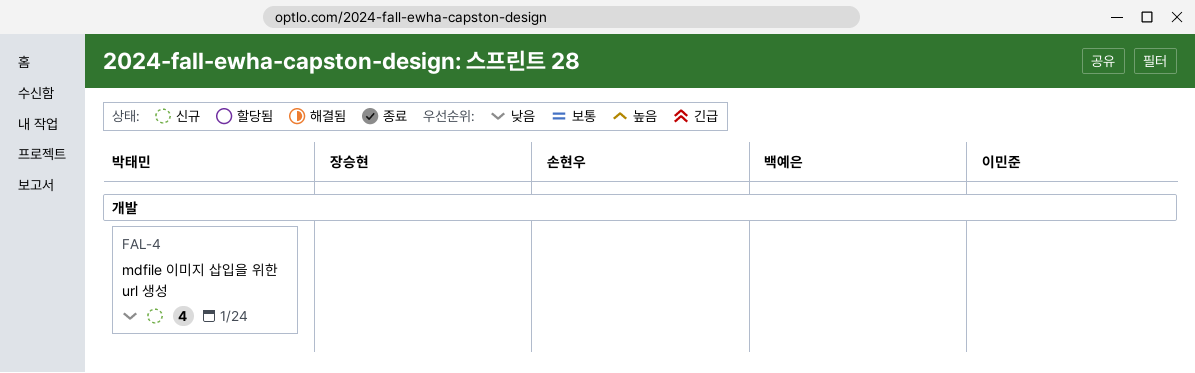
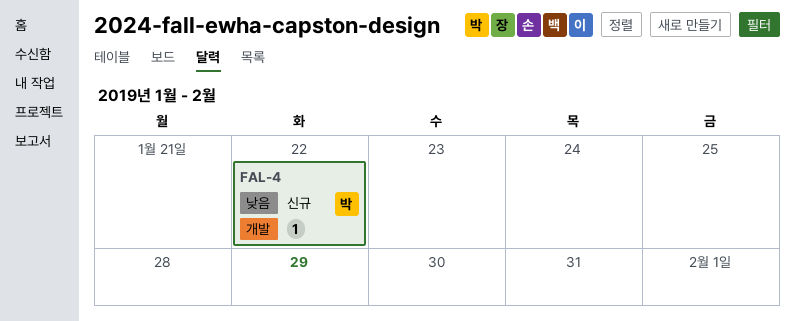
FAL-4, estimate: 4 -> 1
FAL-4, due: Jan 24 -> Jan 22

